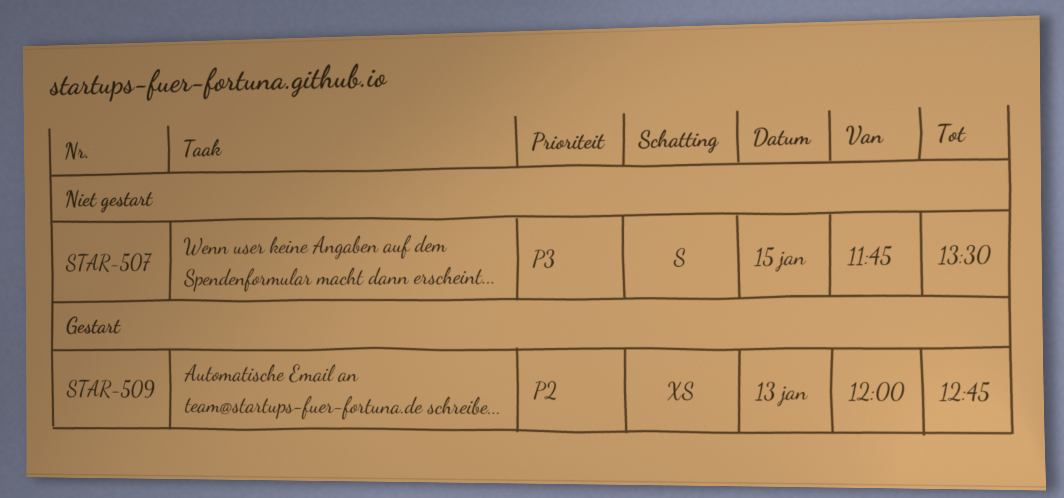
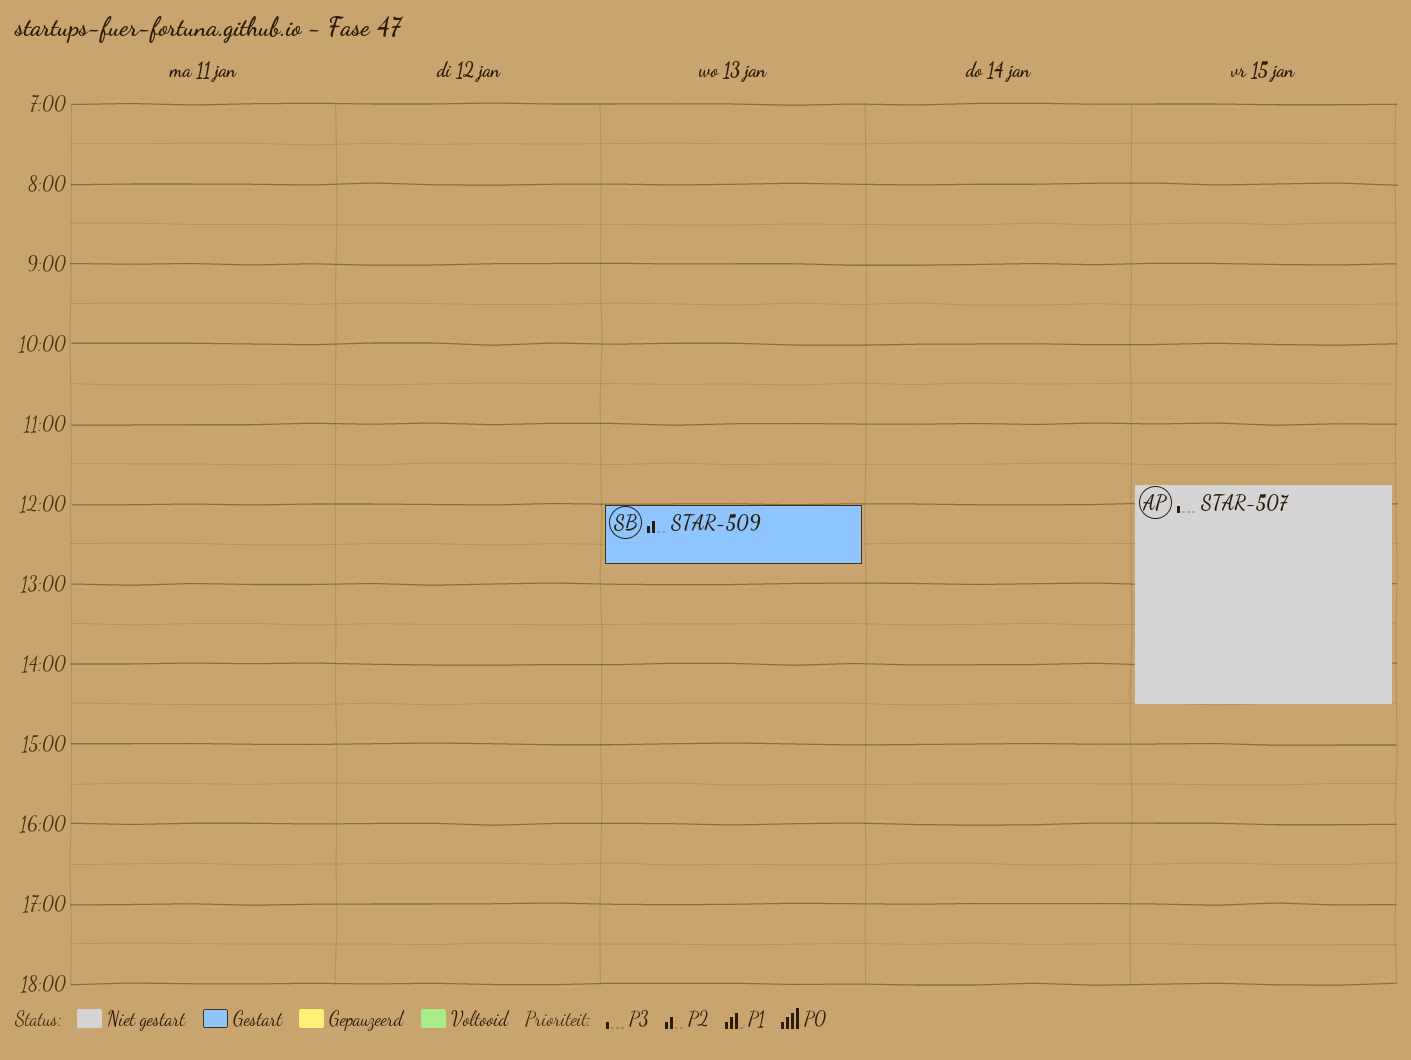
STAR-507, ends: 13:30 -> 14:30

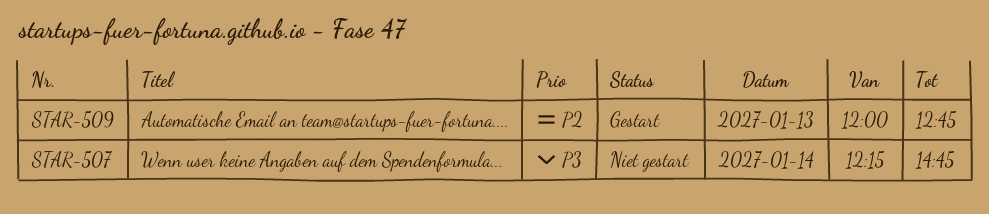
STAR-507, day: Jan 15 -> Jan 14
STAR-507, begins: 11:45 -> 12:15
STAR-507, ends: 14:30 -> 14:45

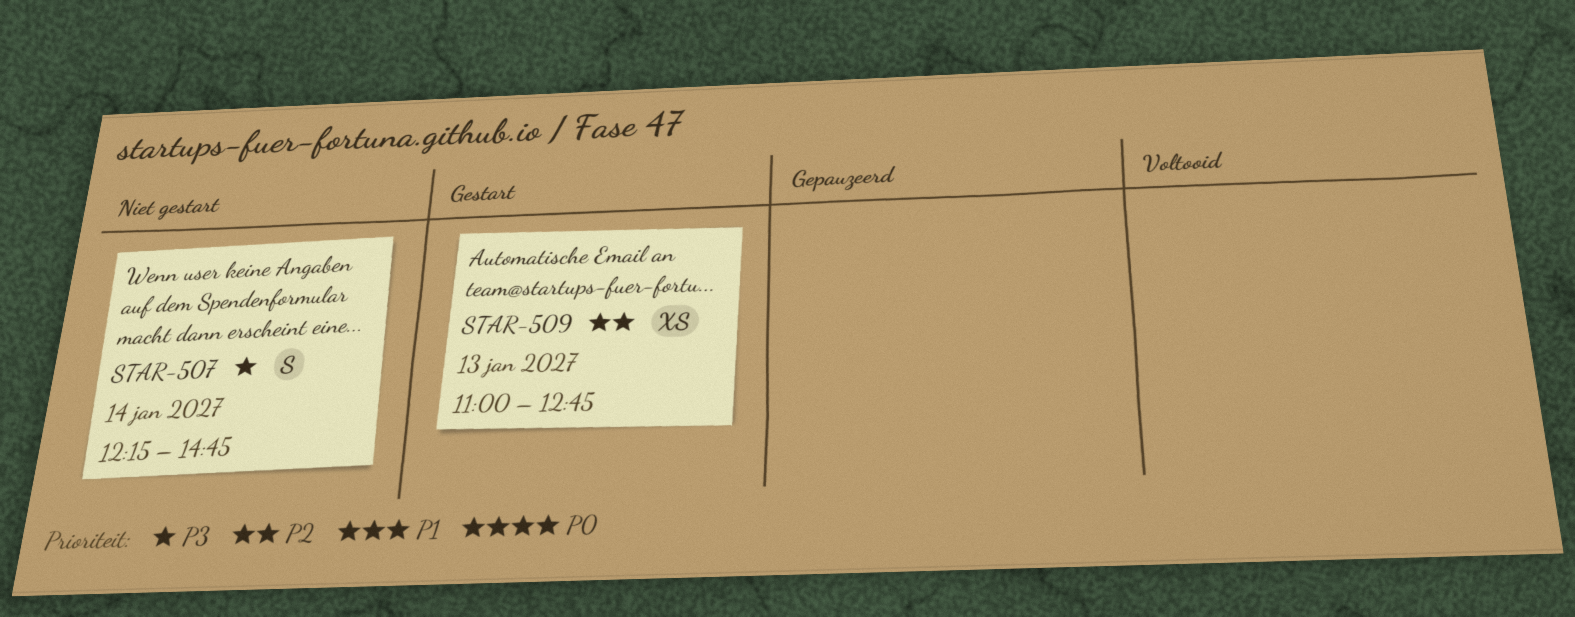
STAR-509, begins: 12:00 -> 11:00

